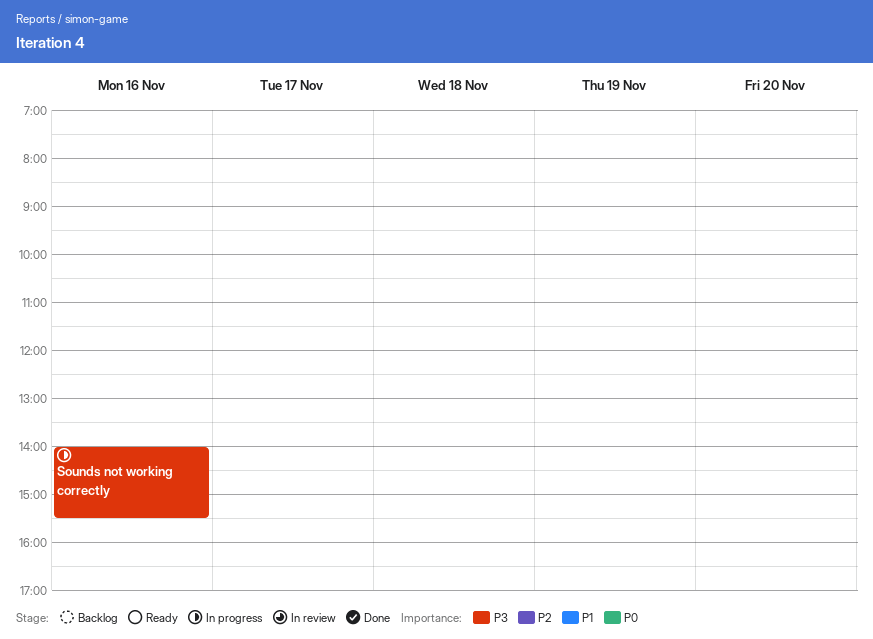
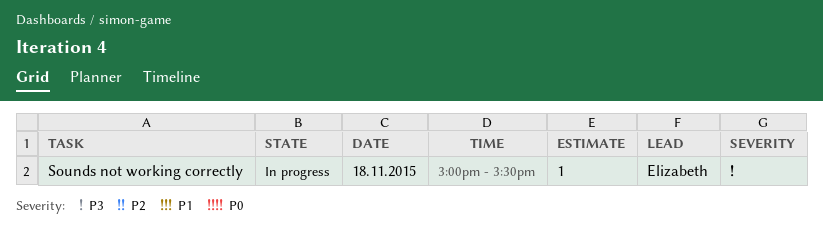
Sounds not working correctly, day: Nov 16 -> Nov 18
Sounds not working correctly, begins: 14:00 -> 15:00

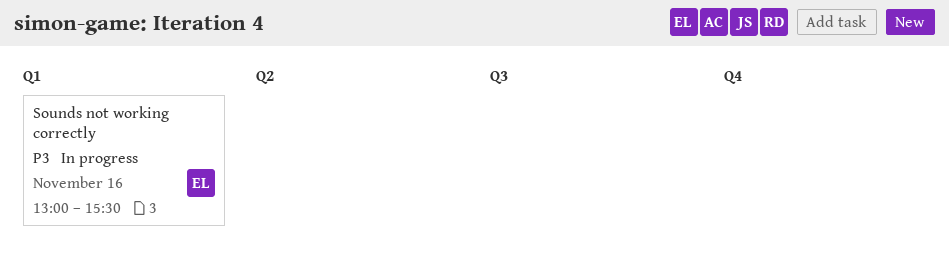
Sounds not working correctly, day: Nov 18 -> Nov 16
Sounds not working correctly, begins: 15:00 -> 13:00

